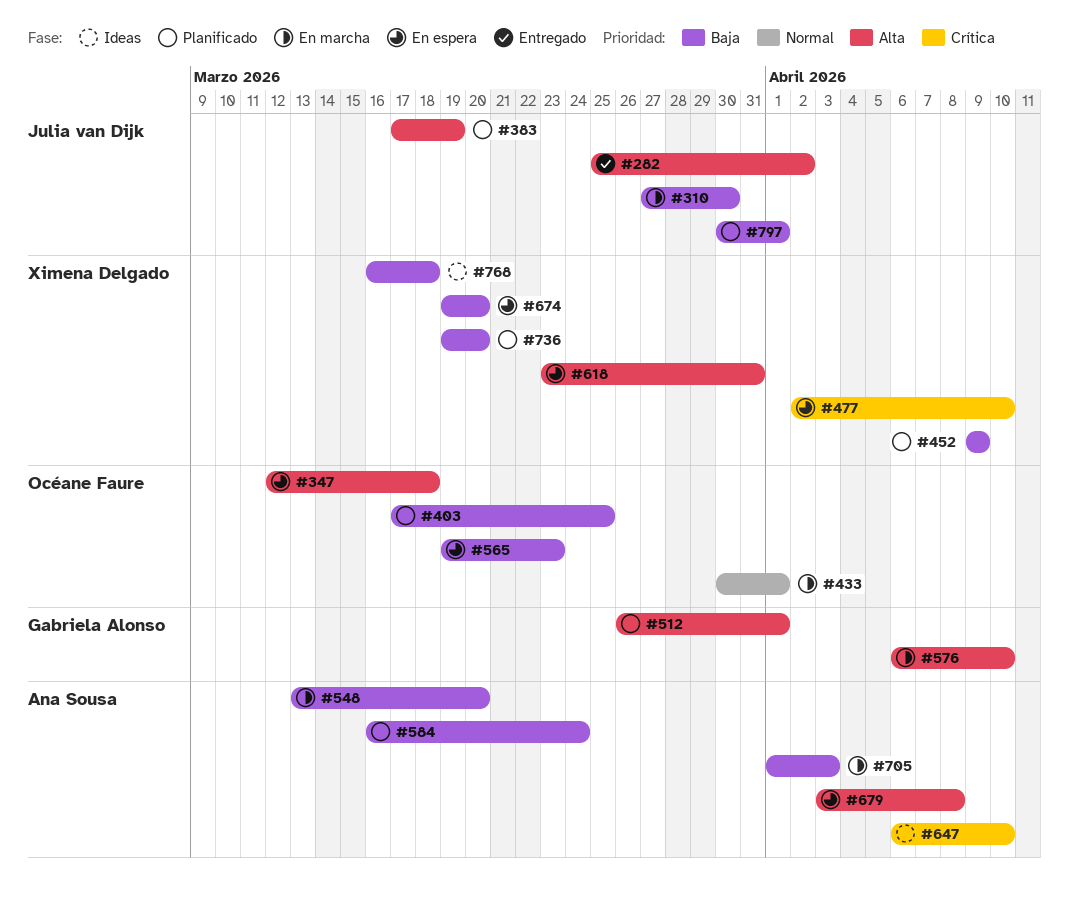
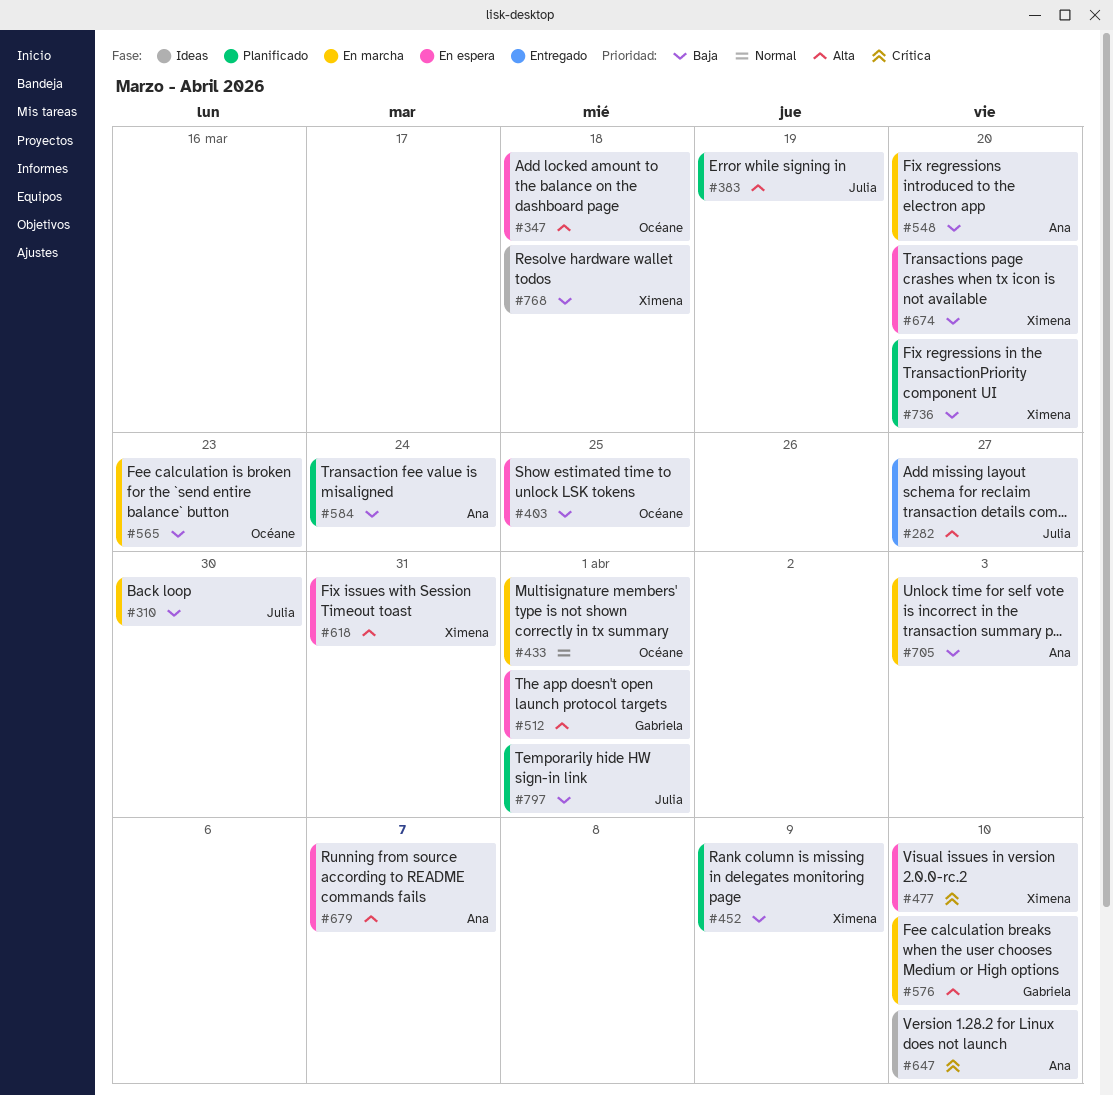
#282, due: Apr 2 -> Mar 27
#403, status: Planificado -> En espera
#512, status: Planificado -> En espera
#565, status: En espera -> En marcha
#679, due: Apr 8 -> Apr 7

